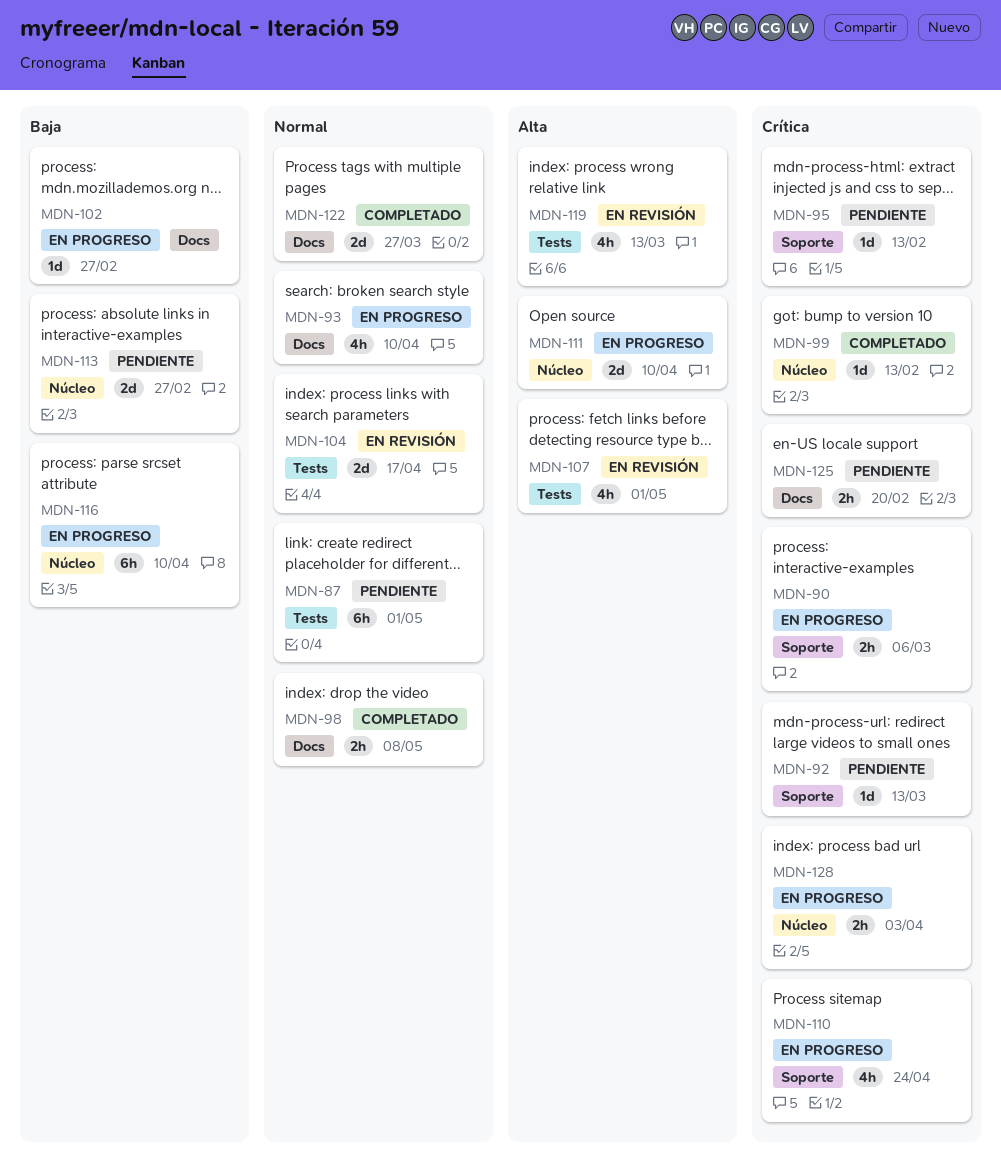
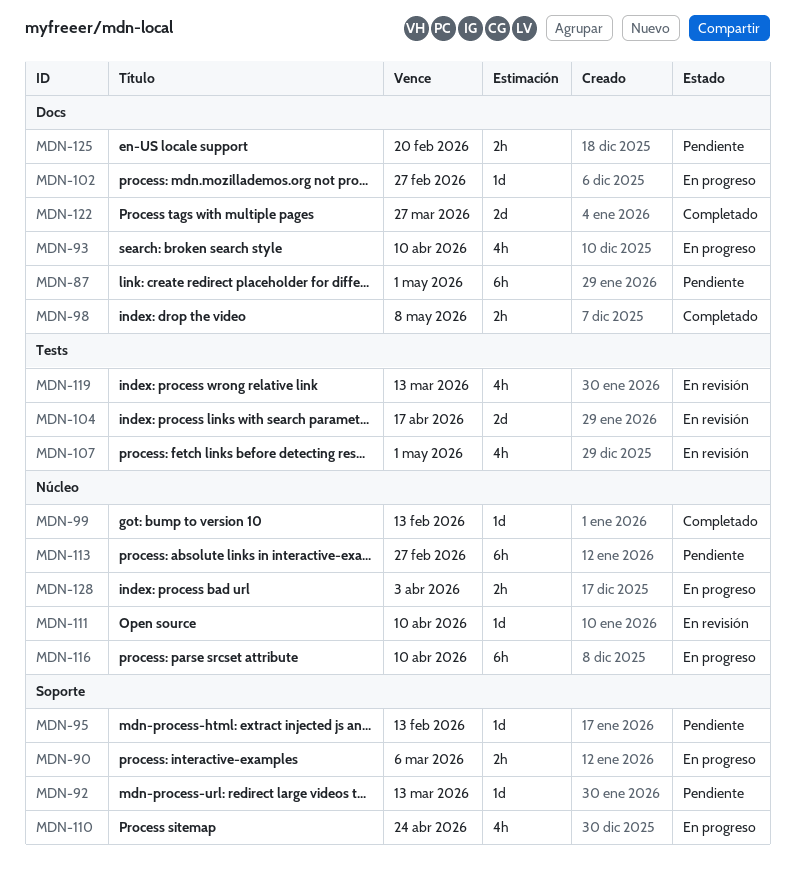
MDN-87, label: Tests -> Docs
MDN-111, status: En progreso -> En revisión
MDN-111, estimate: 2d -> 1d
MDN-113, estimate: 2d -> 6h

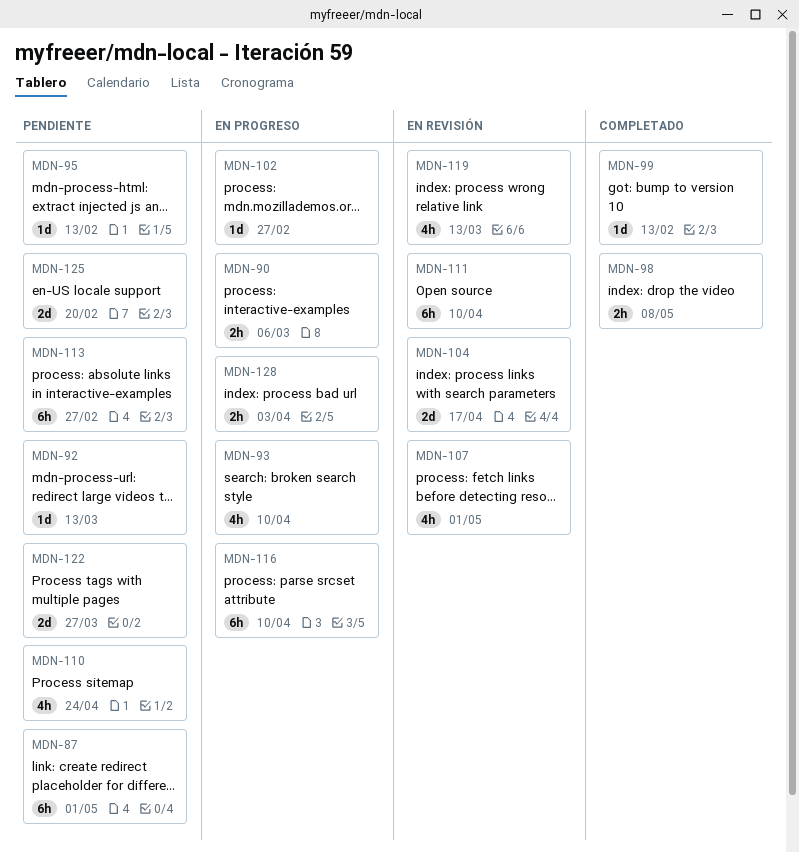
MDN-110, status: En progreso -> Pendiente
MDN-111, estimate: 1d -> 6h
MDN-122, status: Completado -> Pendiente
MDN-125, estimate: 2h -> 2d

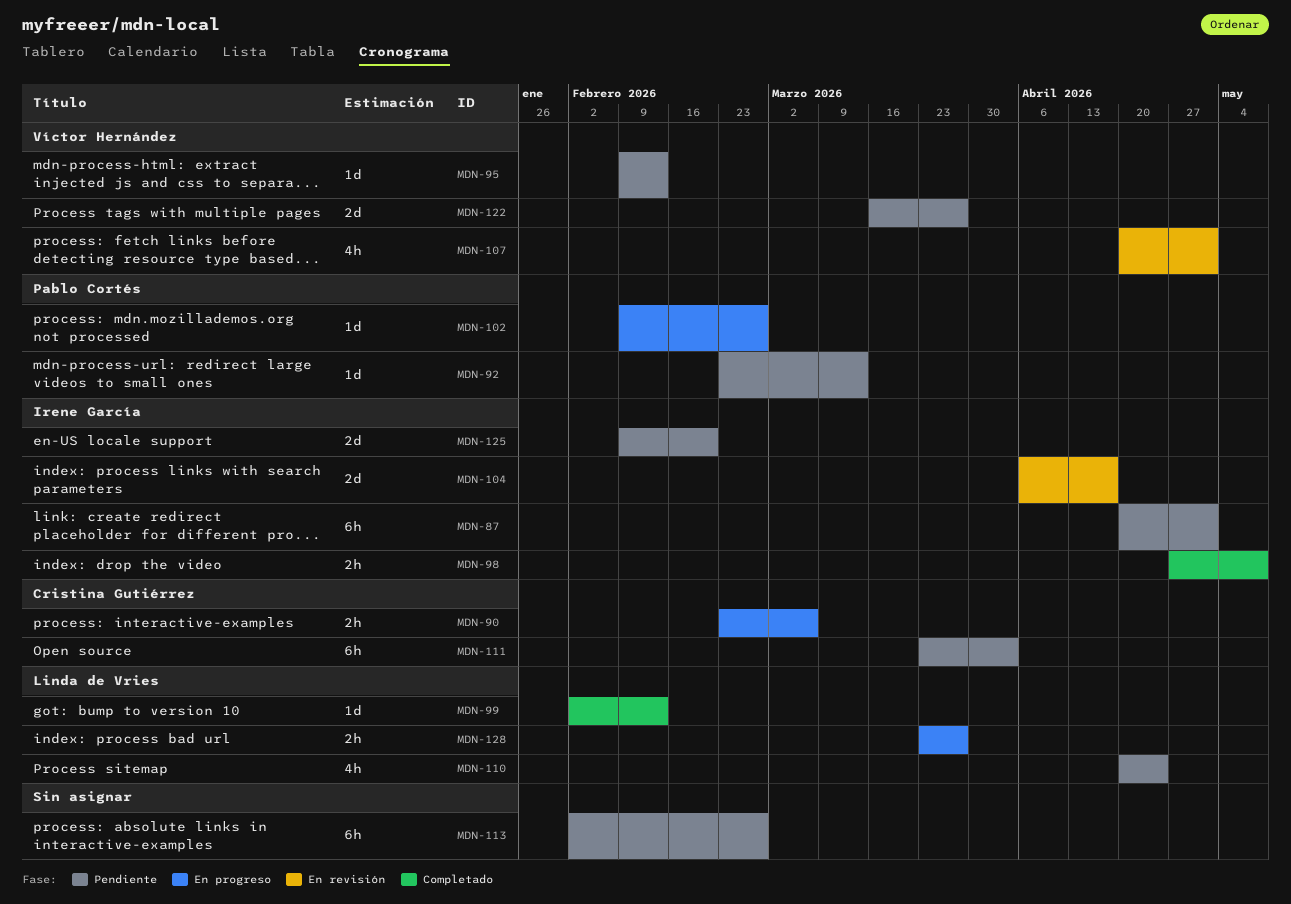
MDN-93: present -> none
MDN-111, status: En revisión -> Pendiente
MDN-111, due: Apr 10 -> Apr 3
MDN-116: present -> none
MDN-119: present -> none
MDN-128, due: Apr 3 -> Mar 27

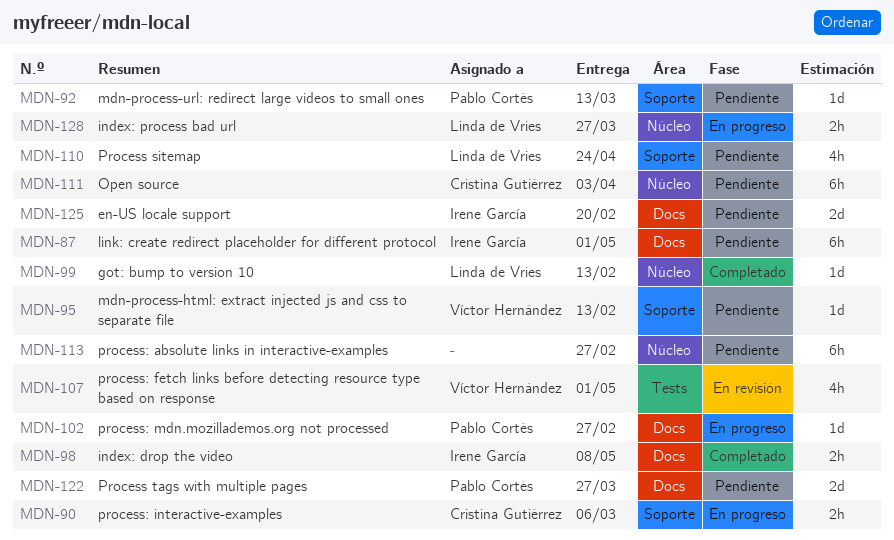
MDN-104: present -> none
MDN-122, owner: Víctor Hernández -> Pablo Cortés

